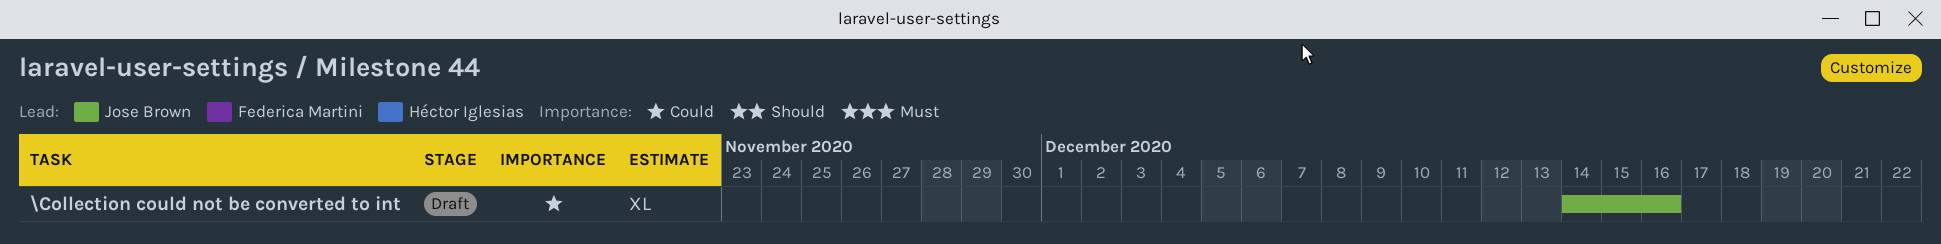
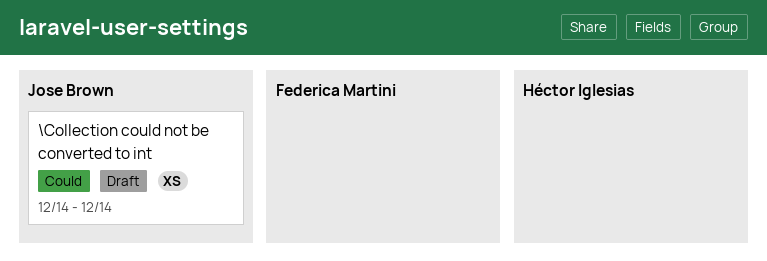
\Collection could not be converted to int, estimate: XL -> XS
\Collection could not be converted to int, due: Dec 16 -> Dec 14

